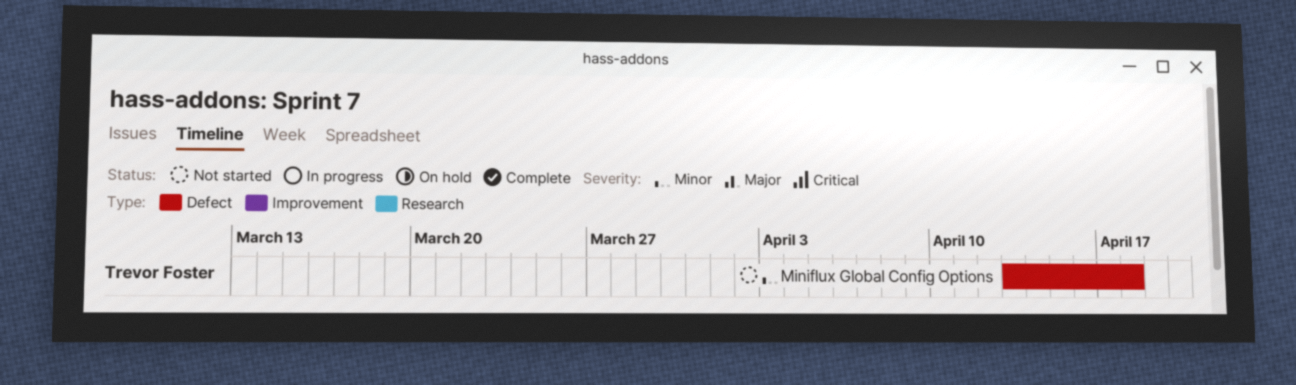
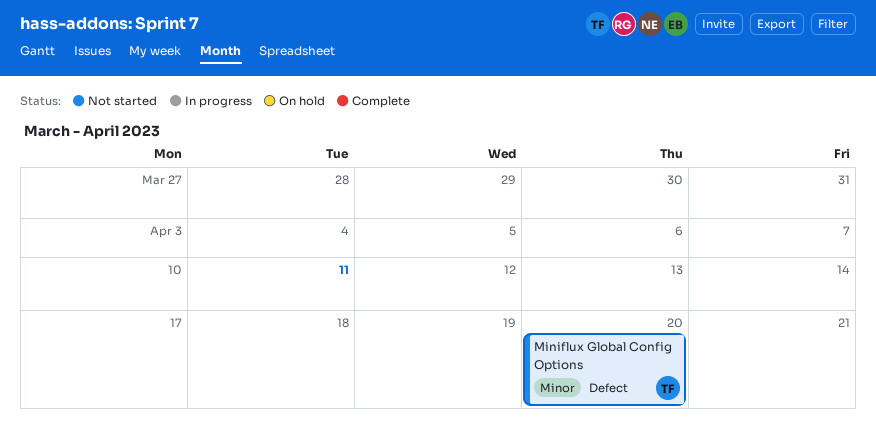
Miniflux Global Config Options, due: Apr 18 -> Apr 20

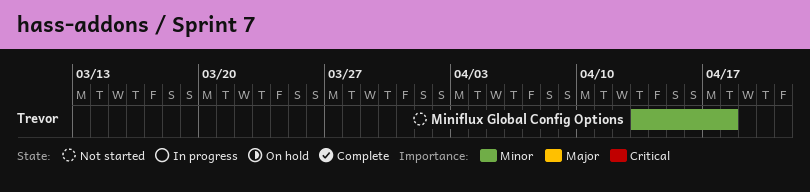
Miniflux Global Config Options, due: Apr 20 -> Apr 18

